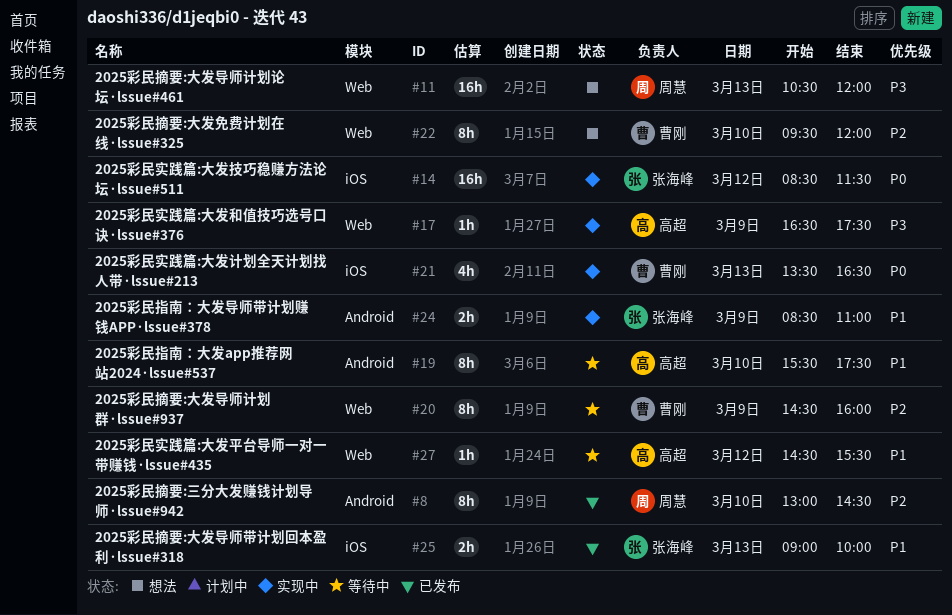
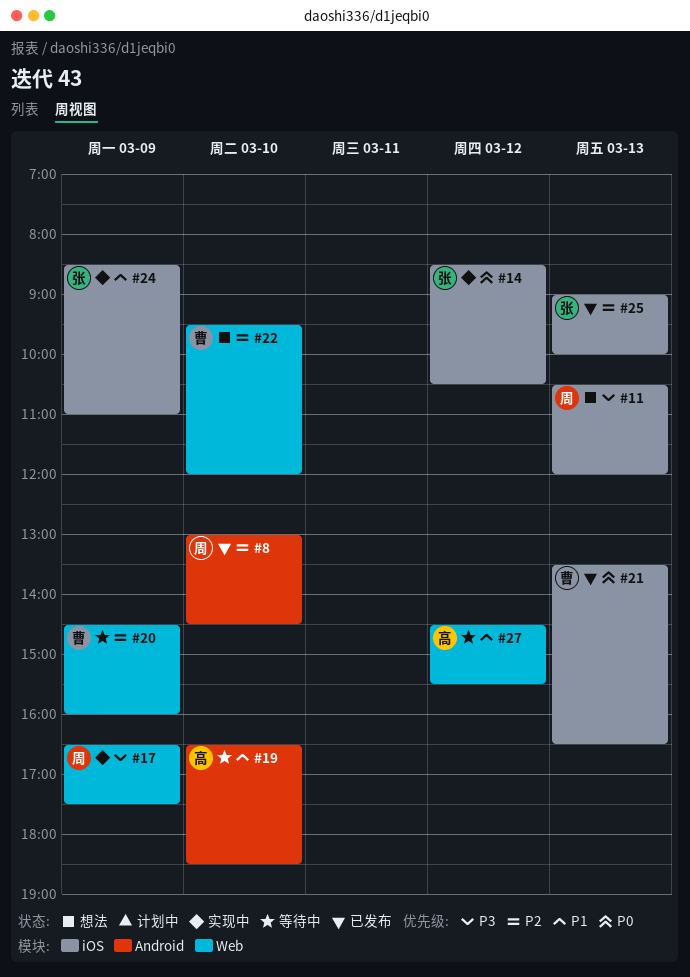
#11, label: Web -> iOS
#14, ends: 11:30 -> 10:30
#17, owner: 高超 -> 周慧
#19, begins: 15:30 -> 16:30
#19, ends: 17:30 -> 18:30
#21, status: 实现中 -> 已发布
#24, label: Android -> iOS
#25, priority: P1 -> P2

